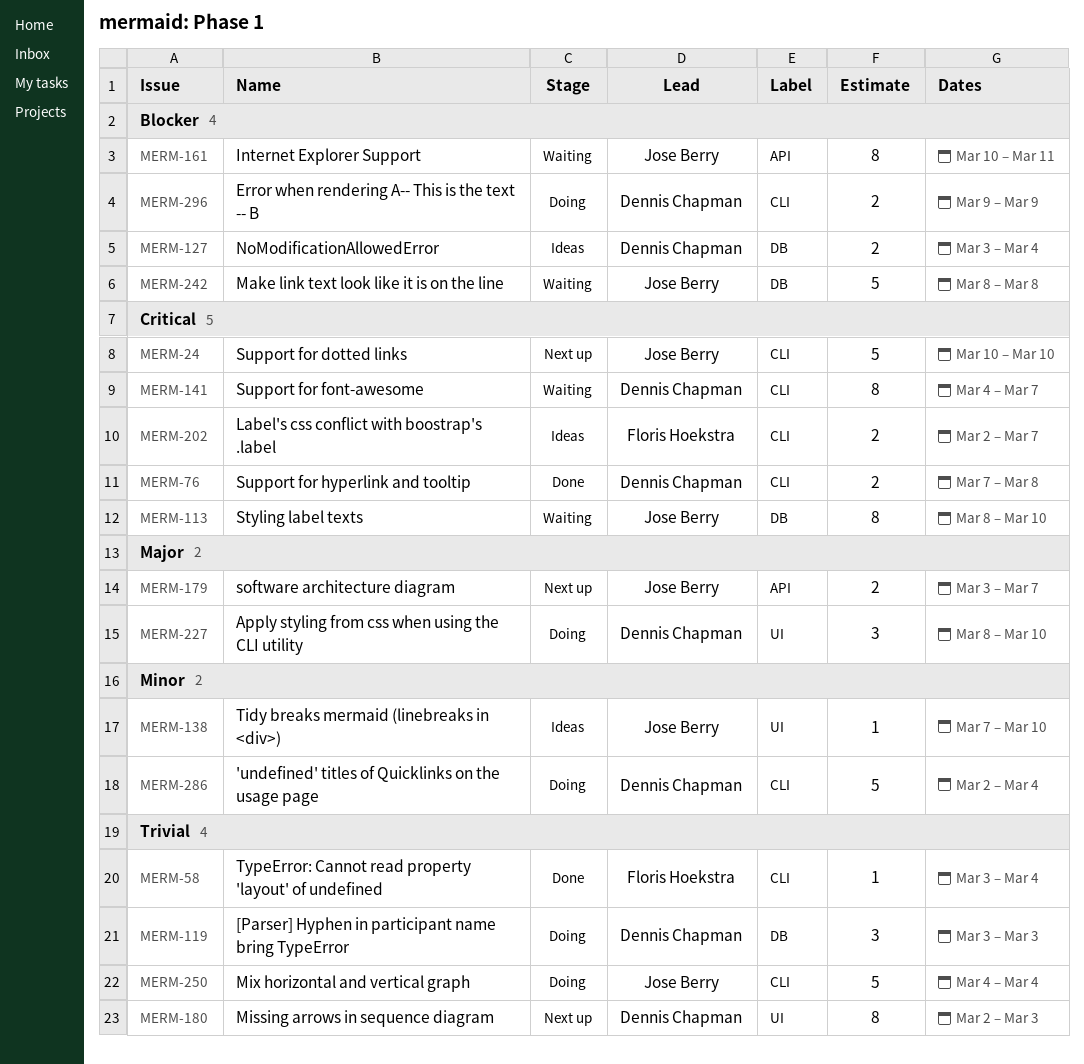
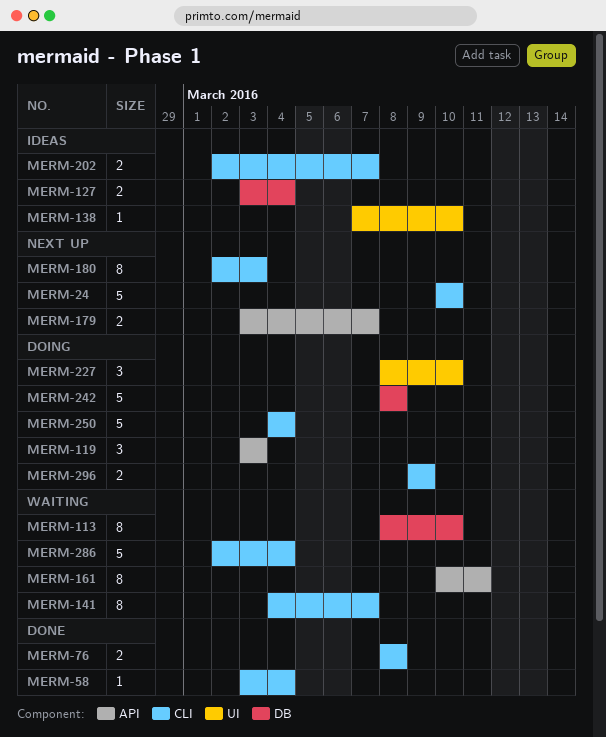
MERM-76, start: Mar 7 -> Mar 8
MERM-119, label: DB -> API
MERM-180, label: UI -> CLI
MERM-242, status: Waiting -> Doing
MERM-286, status: Doing -> Waiting

